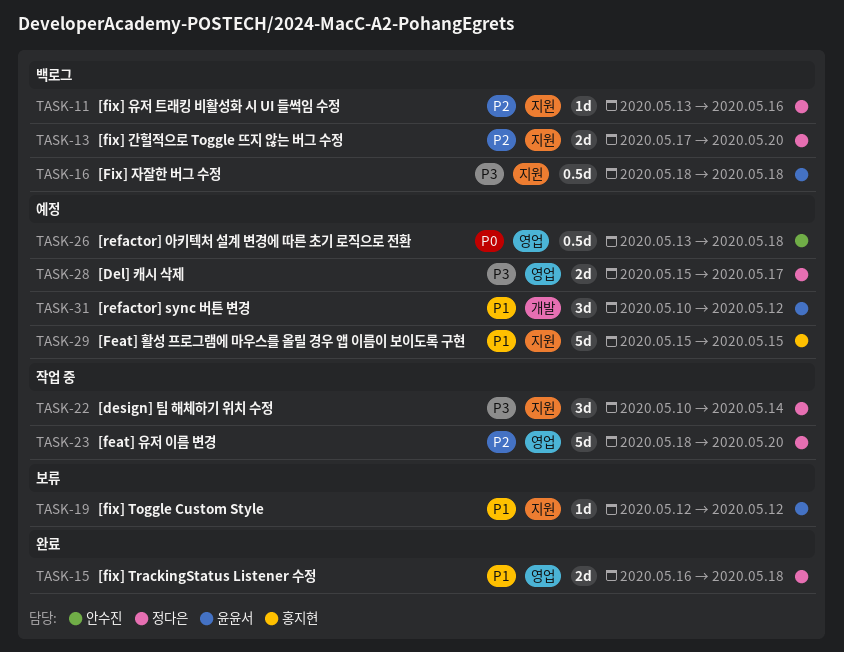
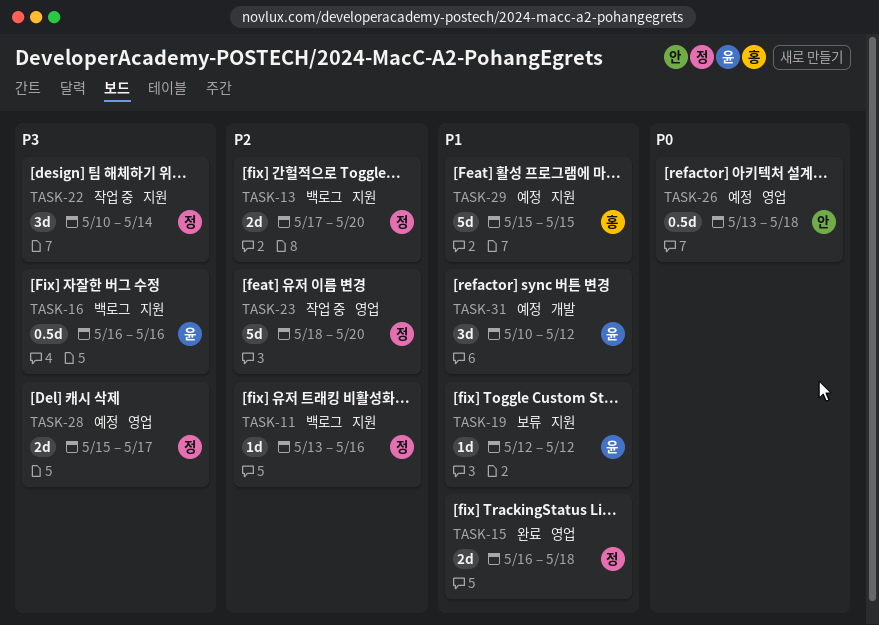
TASK-16, start: May 18 -> May 16
TASK-16, due: May 18 -> May 16

